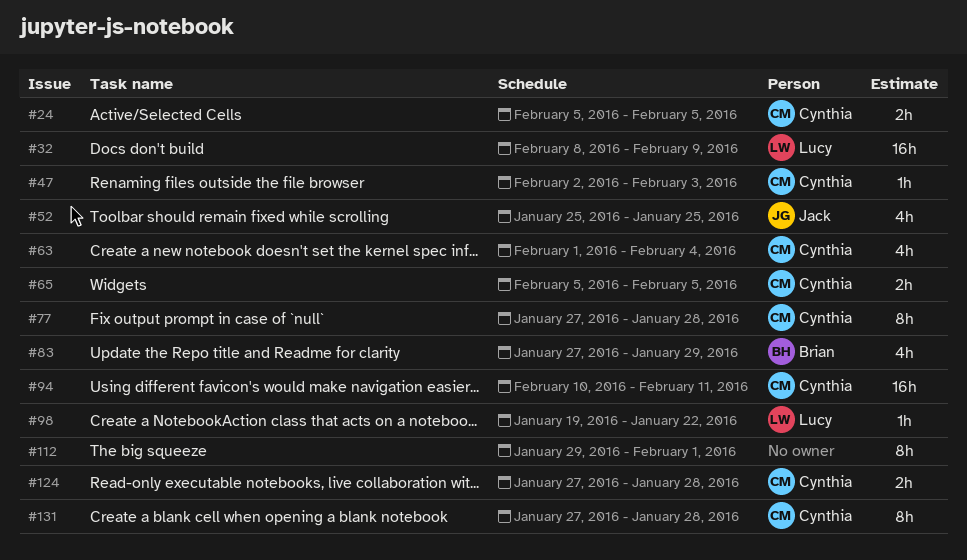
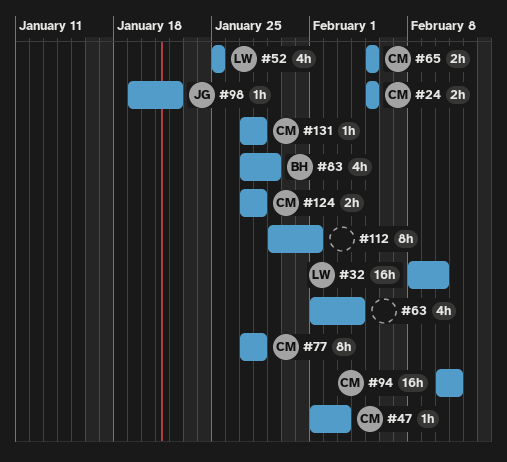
#32, due: Feb 9 -> Feb 10
#47, start: Feb 2 -> Feb 1
#52, owner: Jack -> Lucy
#63, owner: Cynthia -> none
#98, owner: Lucy -> Jack
#131, estimate: 8h -> 1h

